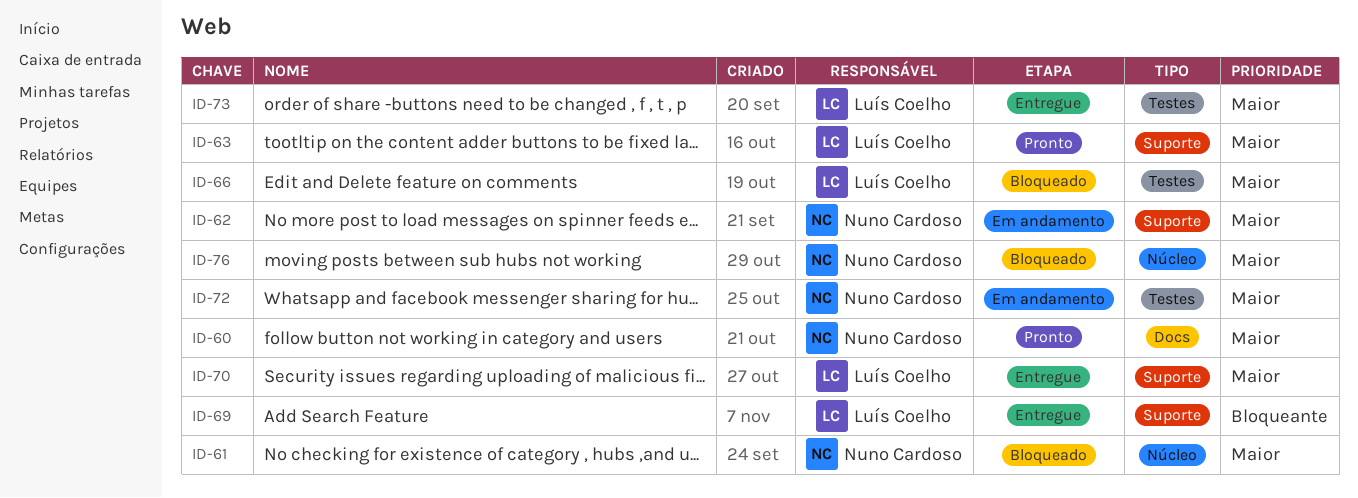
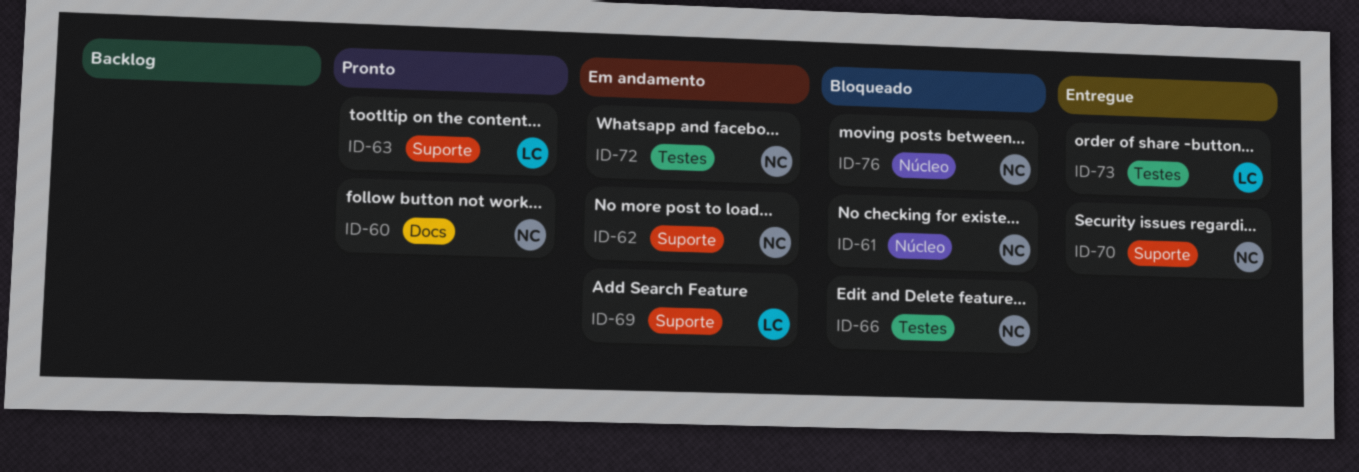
ID-66, owner: Luís Coelho -> Nuno Cardoso
ID-69, status: Entregue -> Em andamento
ID-70, owner: Luís Coelho -> Nuno Cardoso

